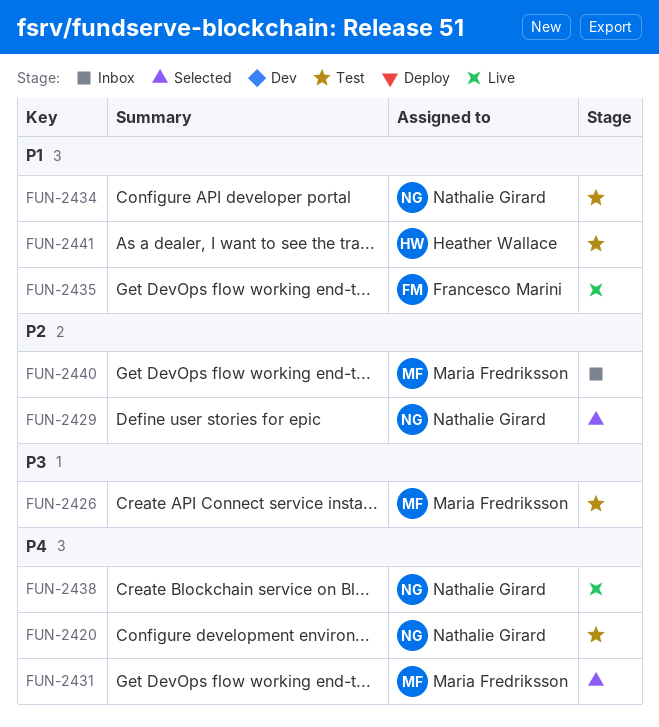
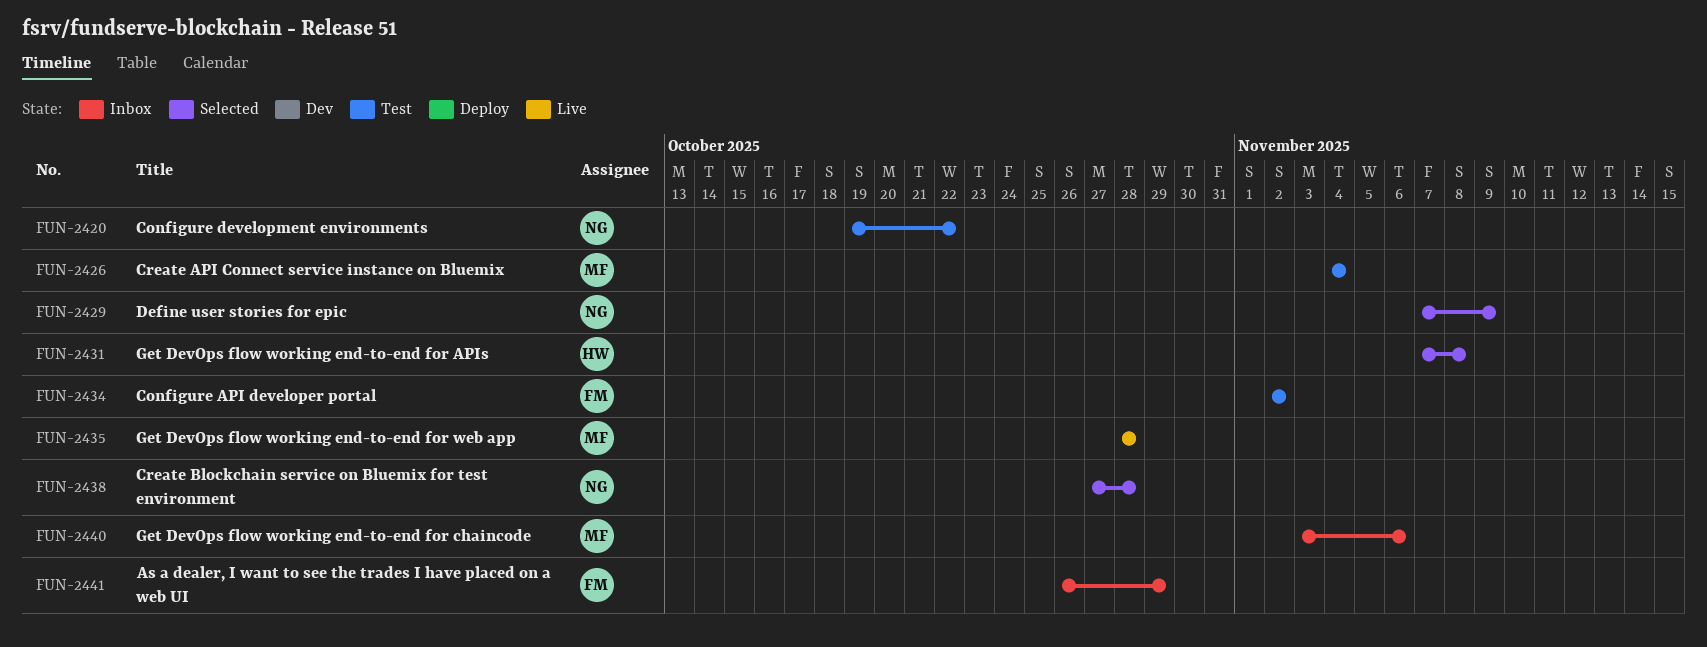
FUN-2431, owner: Maria Fredriksson -> Heather Wallace
FUN-2434, owner: Nathalie Girard -> Francesco Marini
FUN-2435, owner: Francesco Marini -> Maria Fredriksson
FUN-2438, status: Live -> Selected
FUN-2441, status: Test -> Inbox
FUN-2441, owner: Heather Wallace -> Francesco Marini

